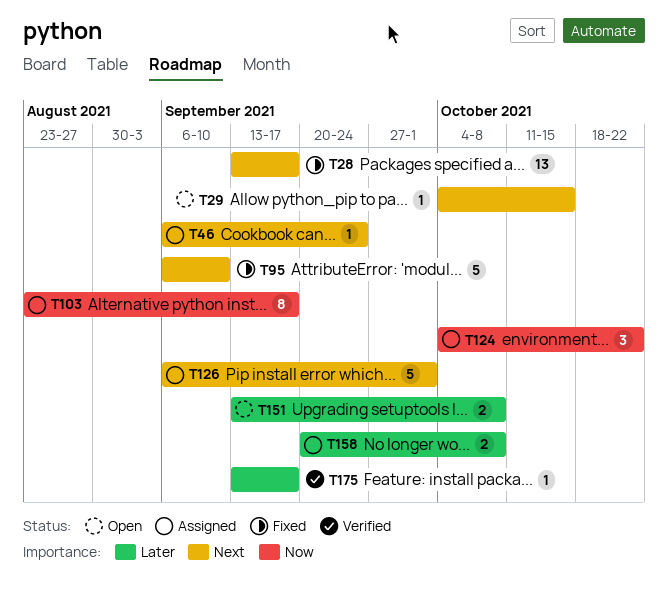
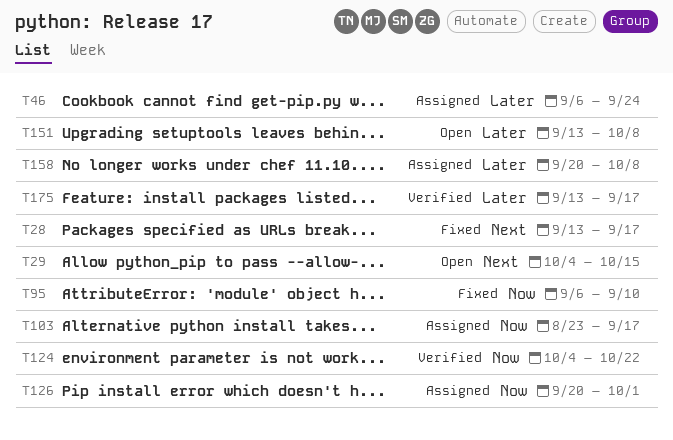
T46, priority: Next -> Later
T95, priority: Next -> Now
T124, status: Assigned -> Verified
T126, priority: Next -> Now
T126, start: Sep 6 -> Sep 20

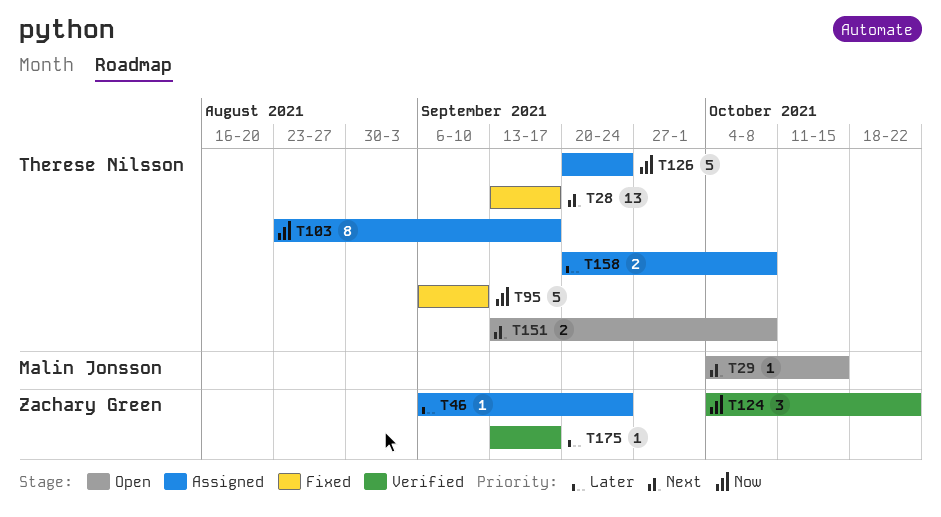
T126, due: Oct 1 -> Sep 24
T151, priority: Later -> Next

